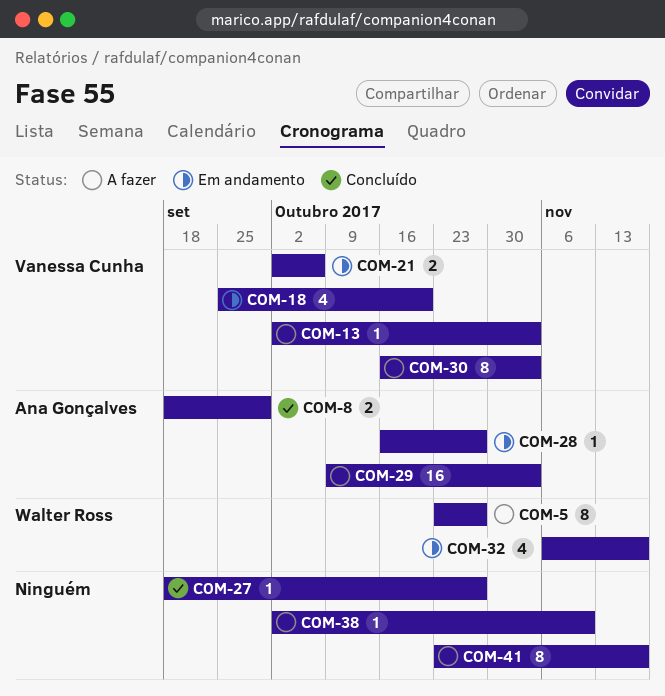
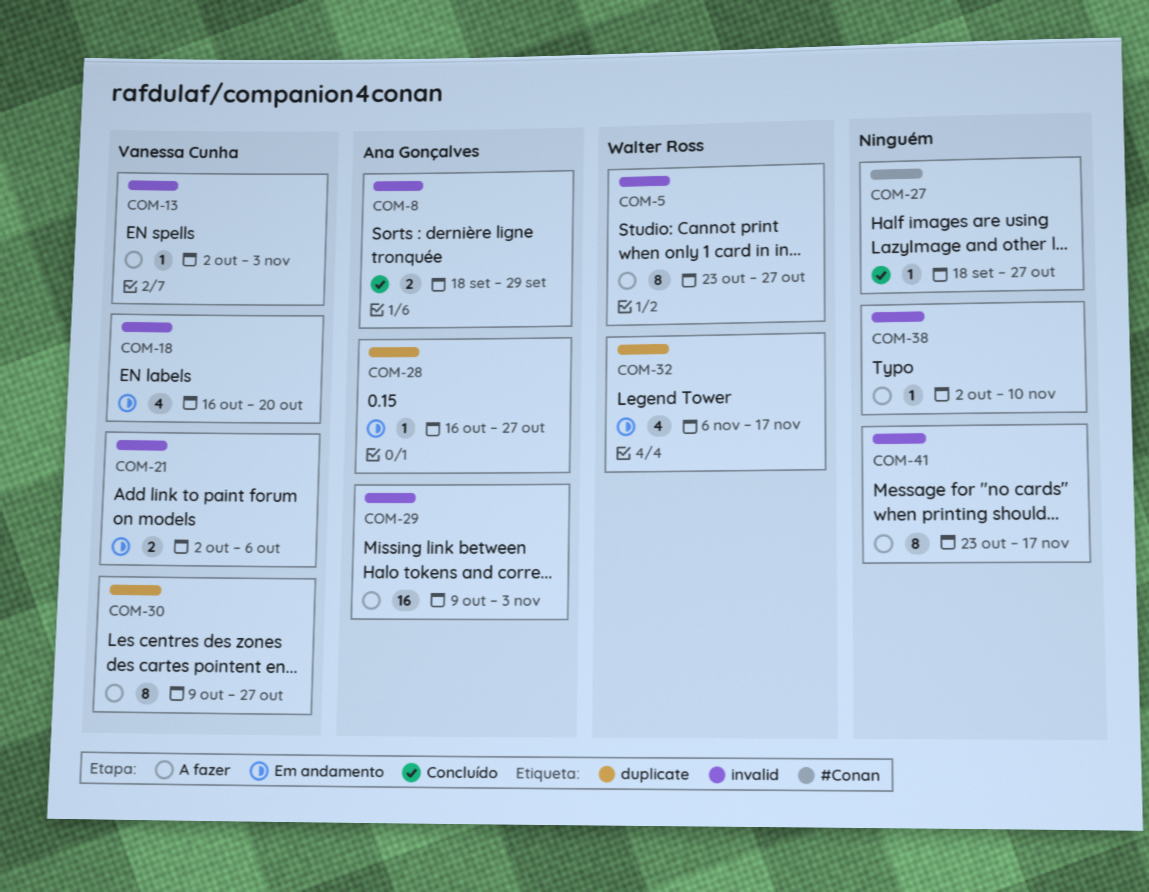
COM-18, start: Sep 25 -> Oct 16
COM-30, start: Oct 16 -> Oct 9
COM-30, due: Nov 3 -> Oct 27

